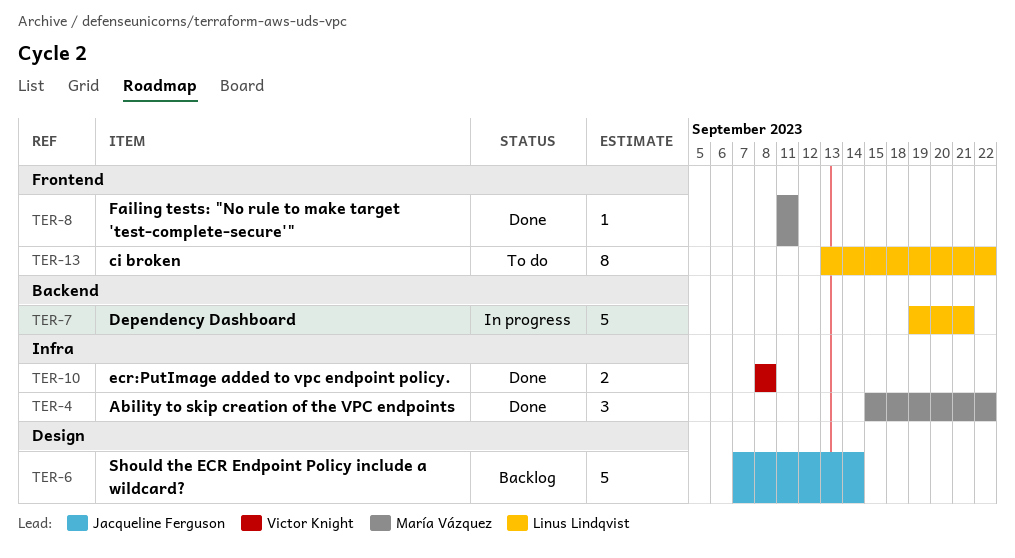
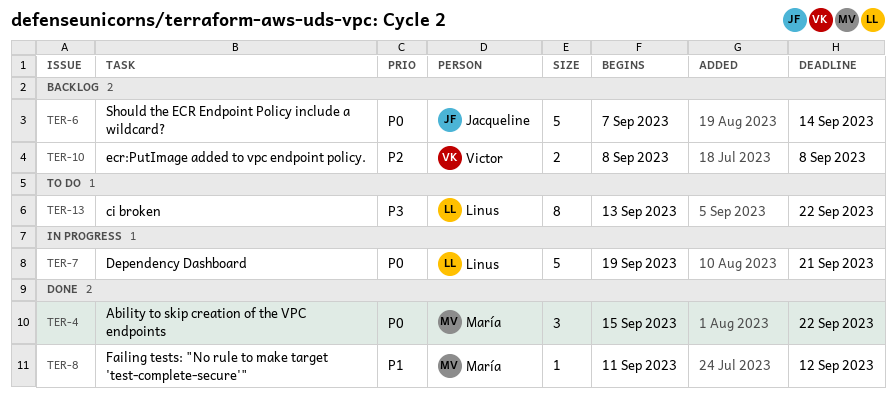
TER-8, due: Sep 11 -> Sep 12
TER-10, status: Done -> Backlog

